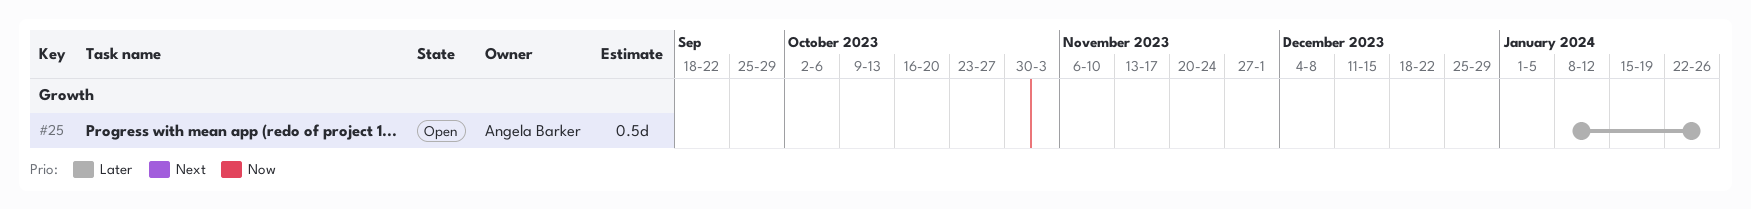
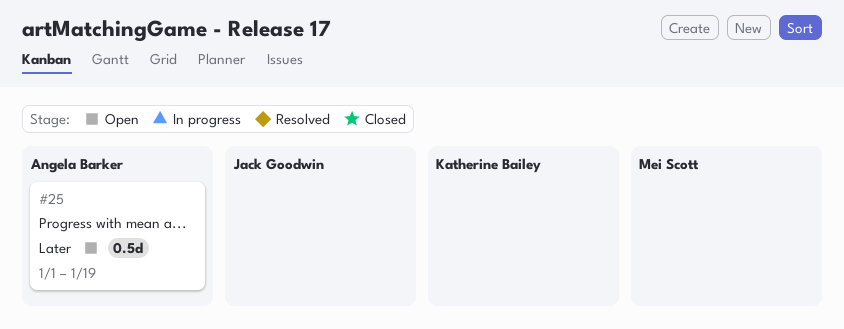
#25, start: Jan 8 -> Jan 1
#25, due: Jan 26 -> Jan 19

